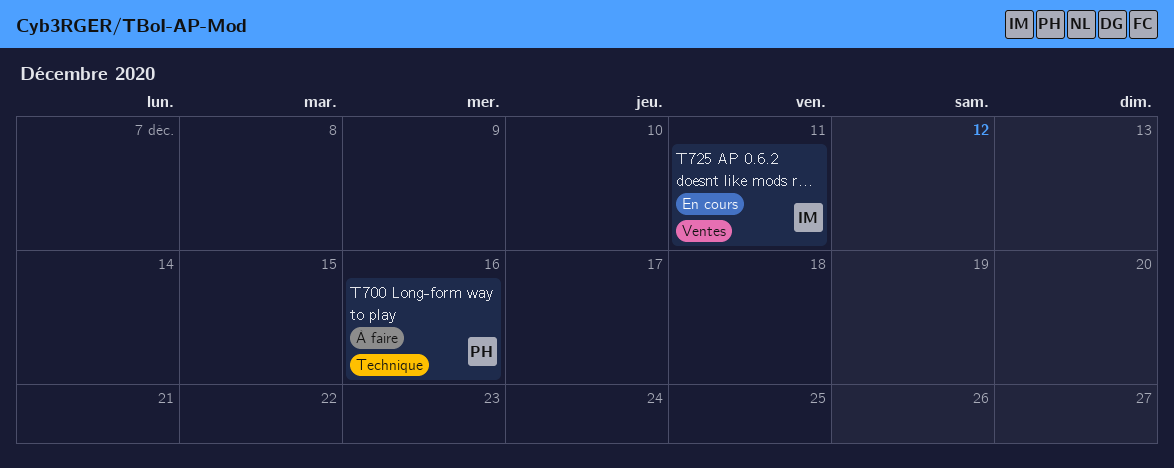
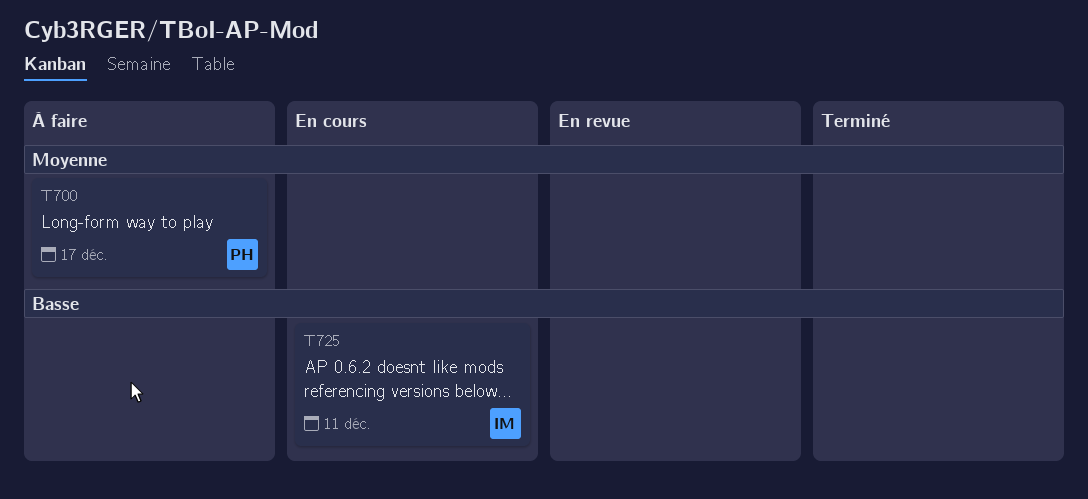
T700, due: Dec 16 -> Dec 17

